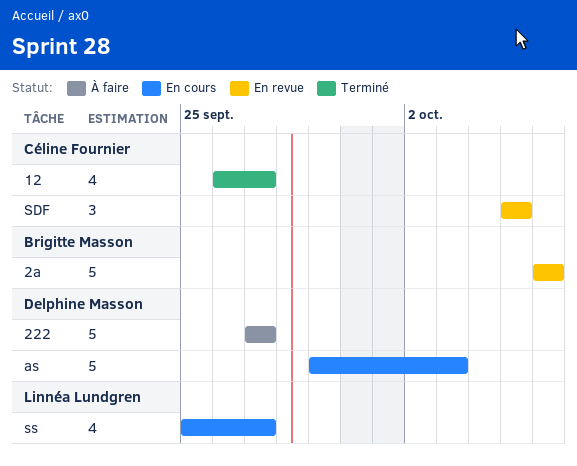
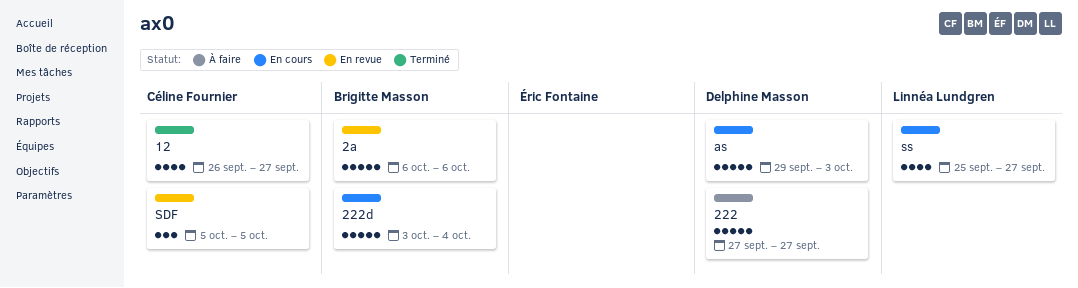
222d: none -> present

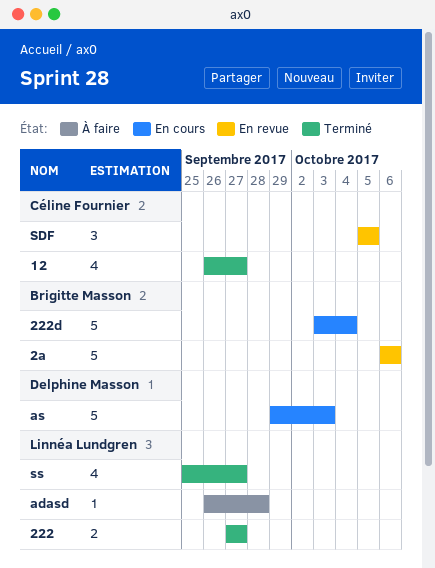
222, status: À faire -> Terminé
222, owner: Delphine Masson -> Linnéa Lundgren
222, estimate: 5 -> 2
adasd: none -> present
ss, status: En cours -> Terminé

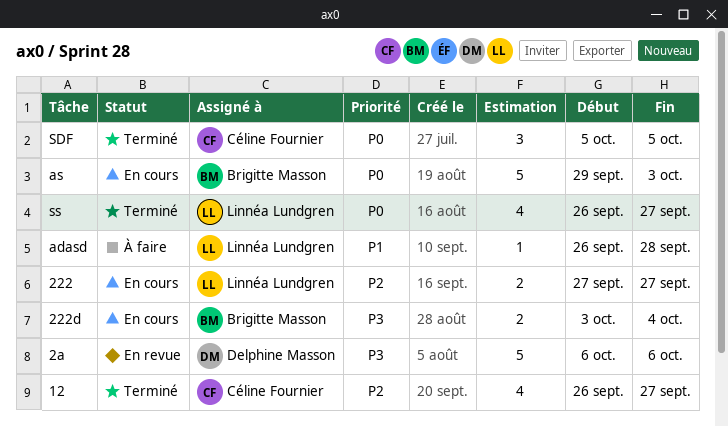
222, status: Terminé -> En cours
222d, estimate: 5 -> 2
2a, owner: Brigitte Masson -> Delphine Masson
as, owner: Delphine Masson -> Brigitte Masson
SDF, status: En revue -> Terminé
ss, start: Sep 25 -> Sep 26

